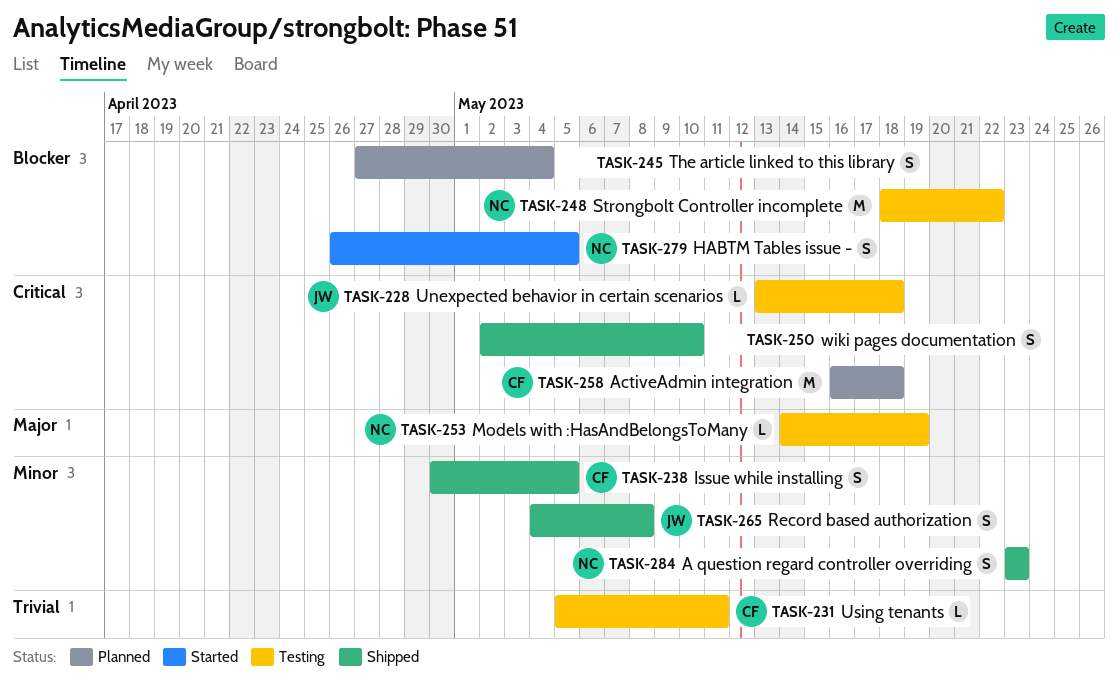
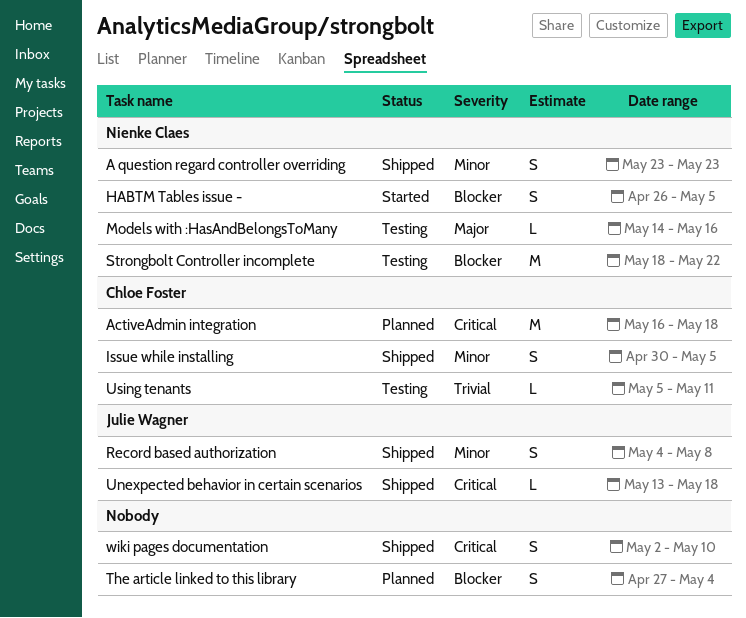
Models with :HasAndBelongsToMany, due: May 19 -> May 16
Unexpected behavior in certain scenarios, status: Testing -> Shipped

